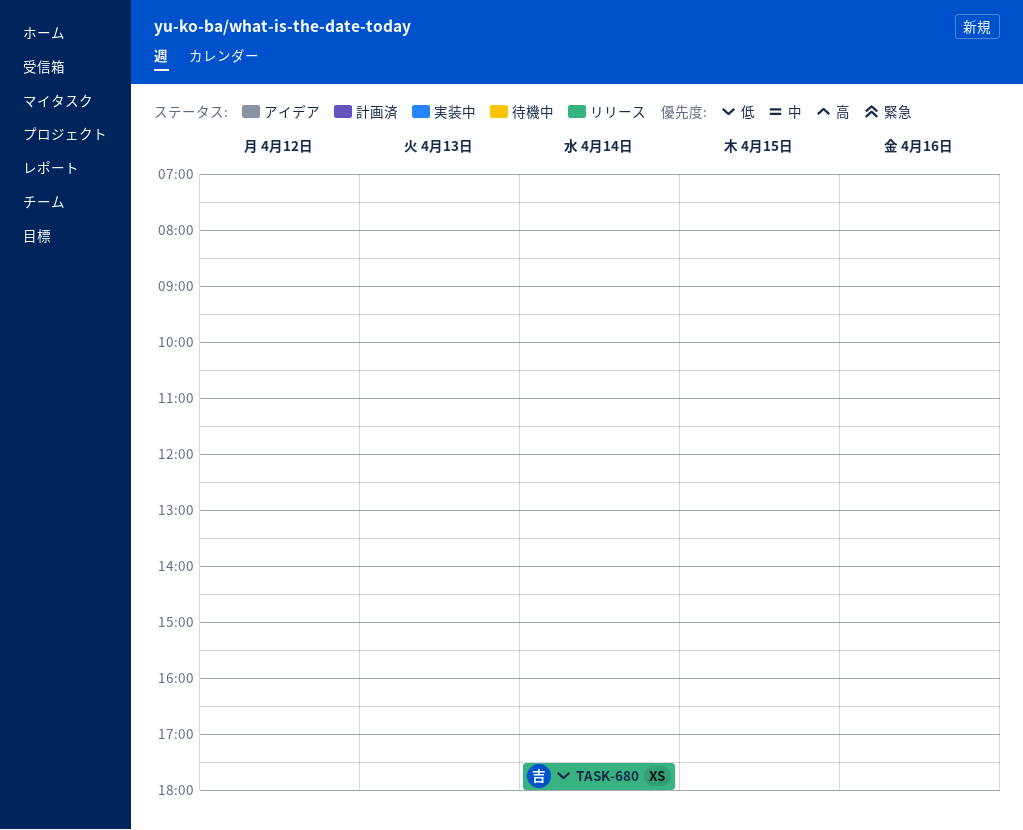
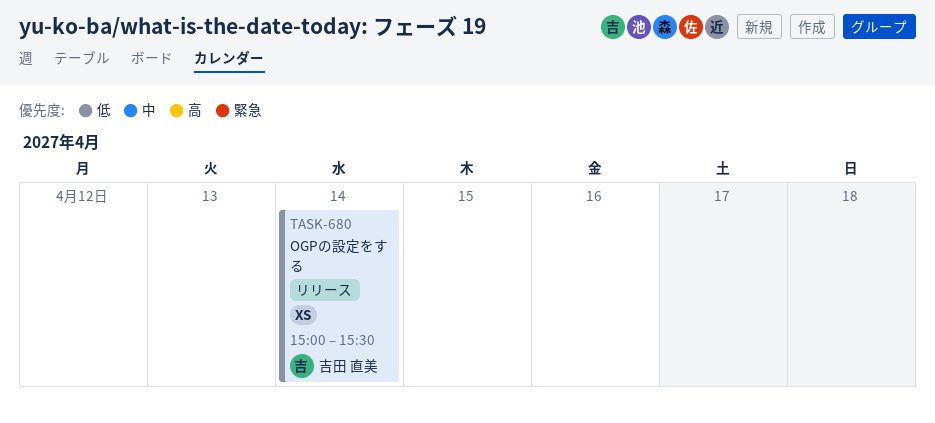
TASK-680, begins: 17:30 -> 15:00
TASK-680, ends: 18:00 -> 15:30

